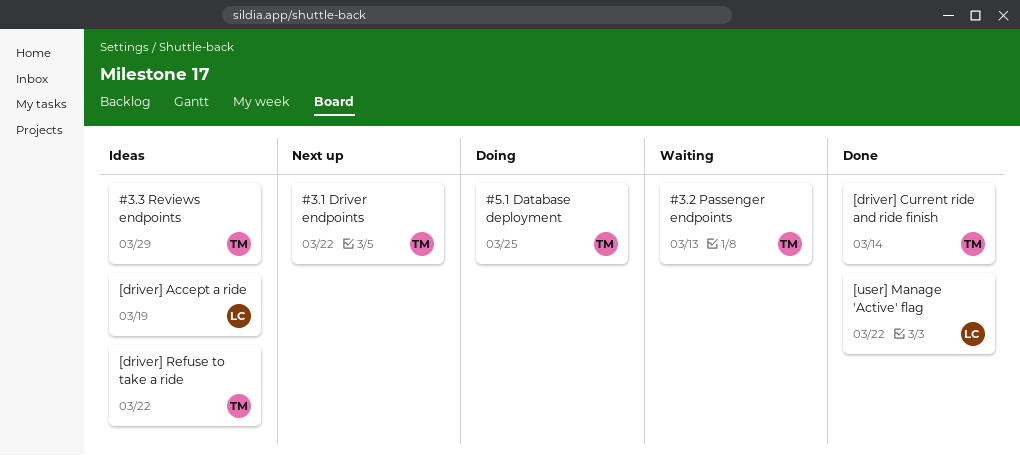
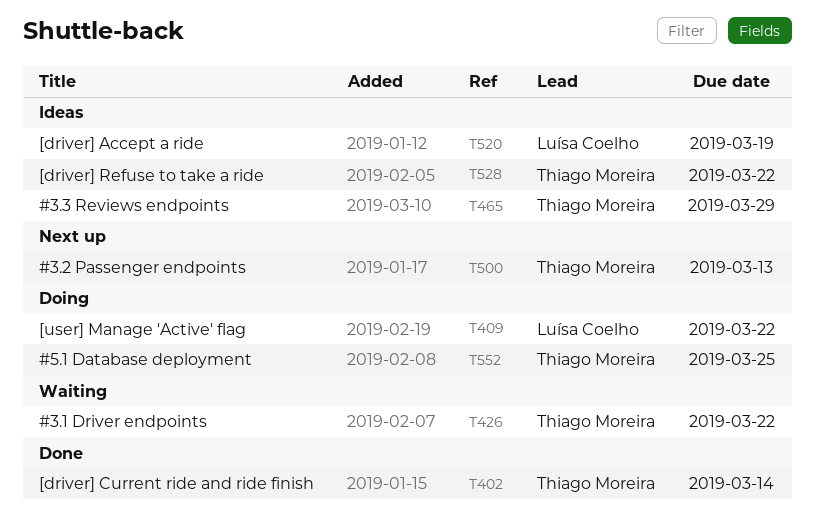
#3.1 Driver endpoints, status: Next up -> Waiting
#3.2 Passenger endpoints, status: Waiting -> Next up
[user] Manage 'Active' flag, status: Done -> Doing

